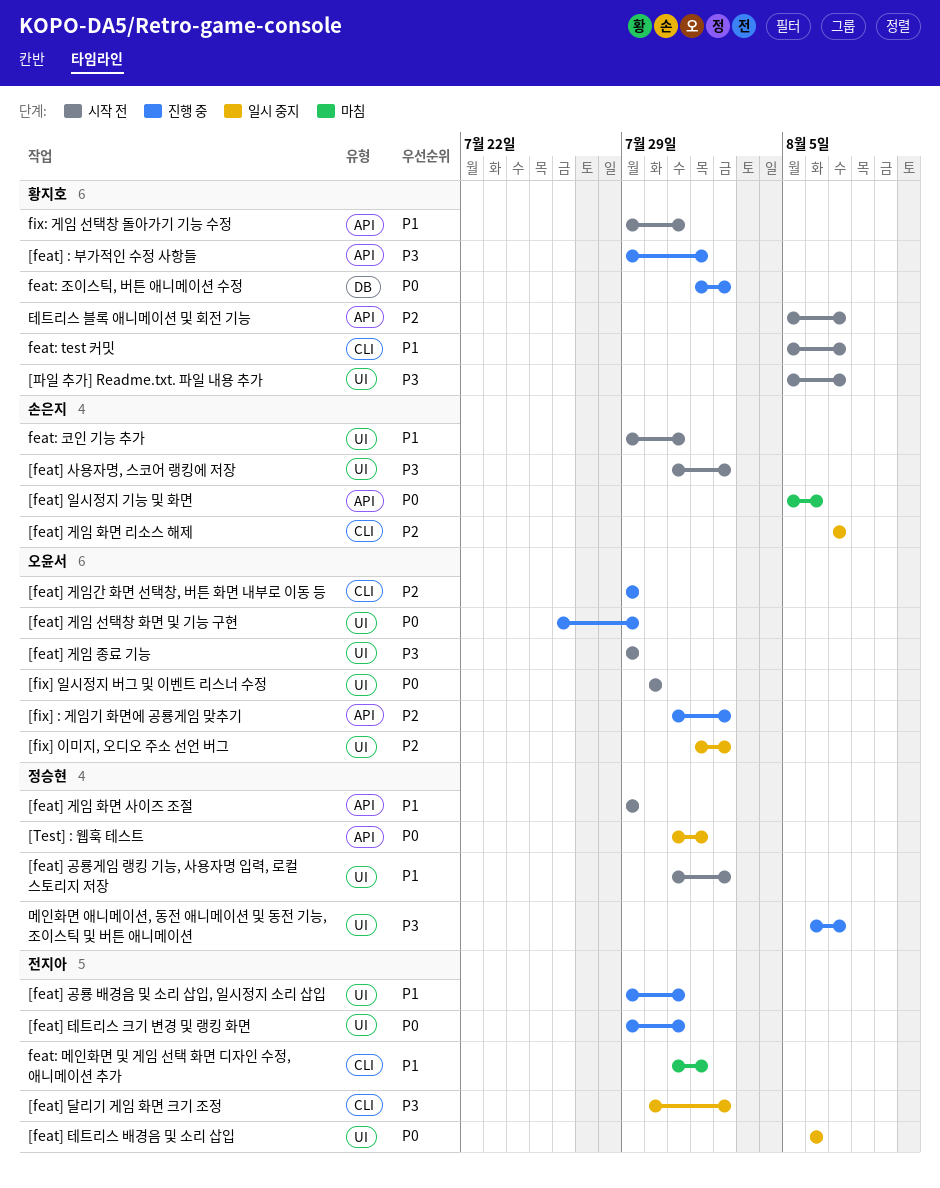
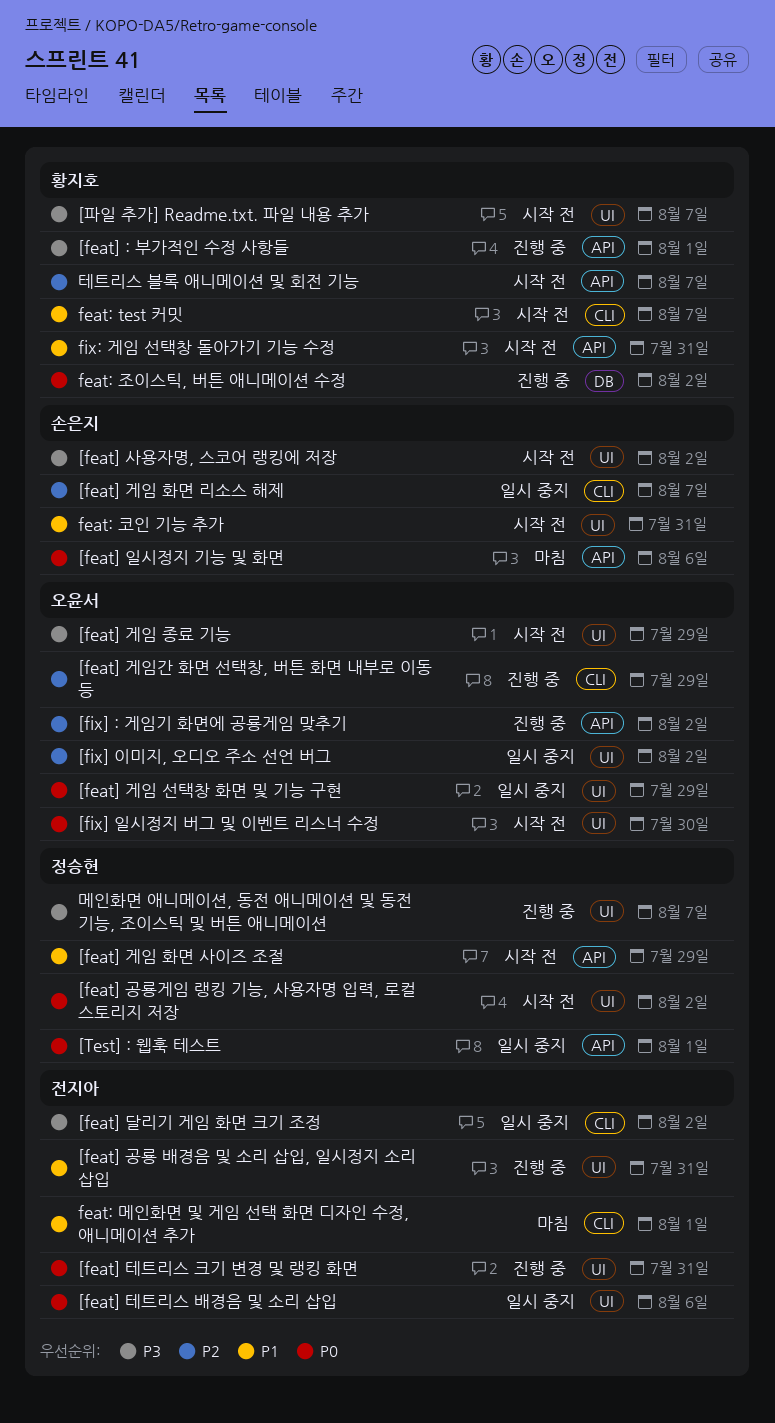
[feat] 게임 선택창 화면 및 기능 구현, status: 진행 중 -> 일시 중지
[feat] 공룡게임 랭킹 기능, 사용자명 입력, 로컬 스토리지 저장, priority: P1 -> P0

